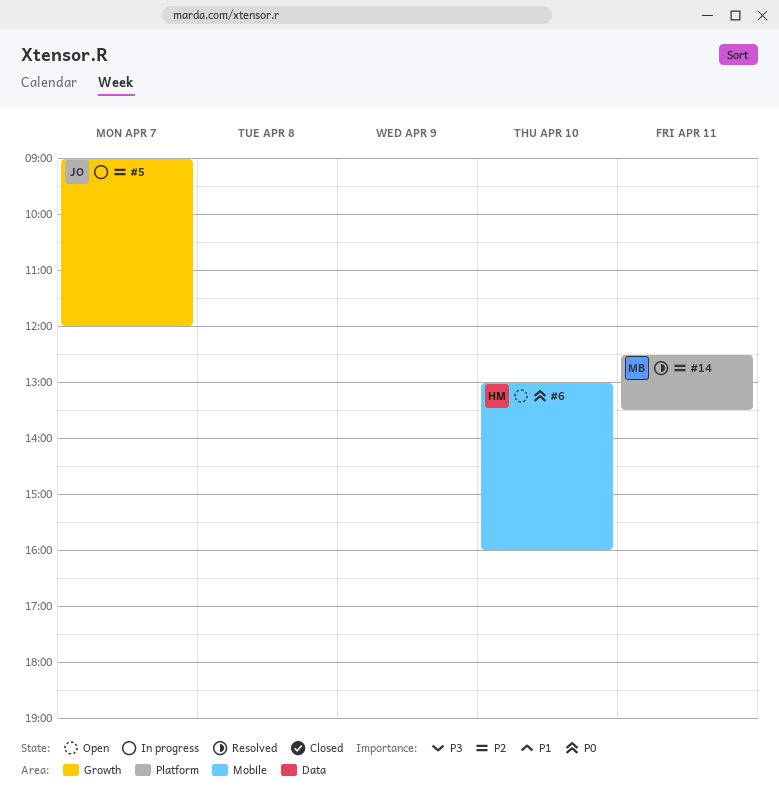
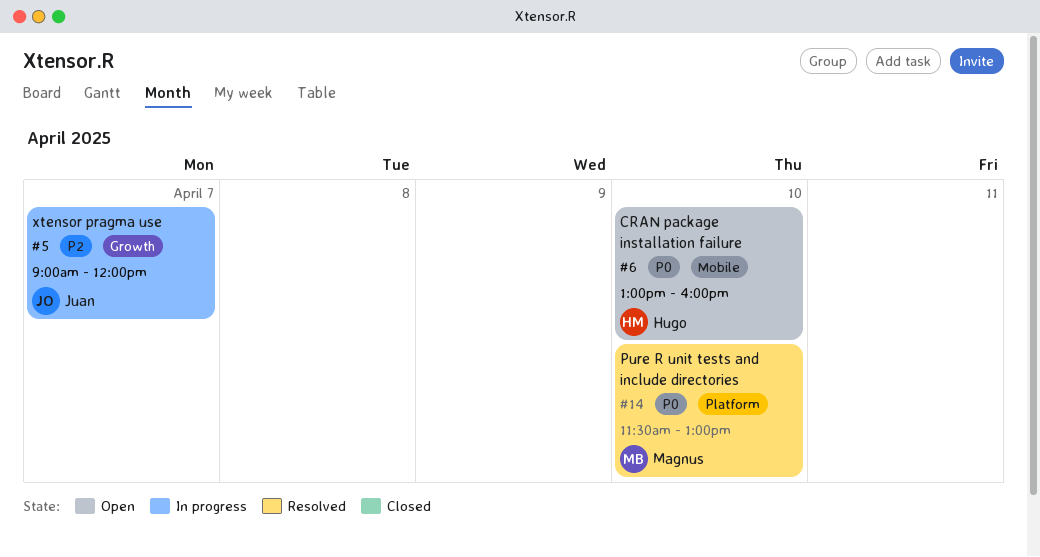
#14, priority: P2 -> P0
#14, day: Apr 11 -> Apr 10
#14, begins: 12:30 -> 11:30
#14, ends: 13:30 -> 13:00

